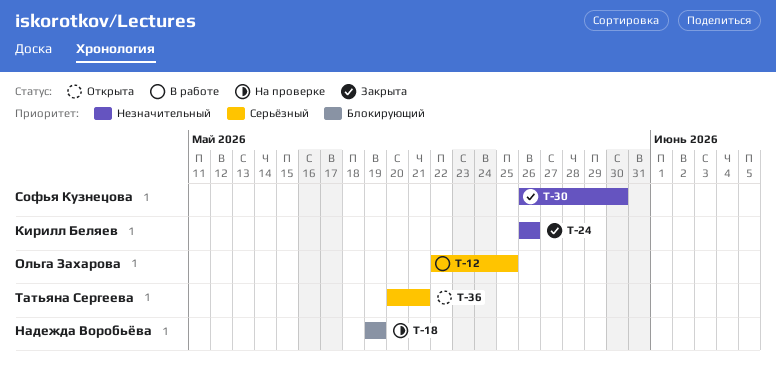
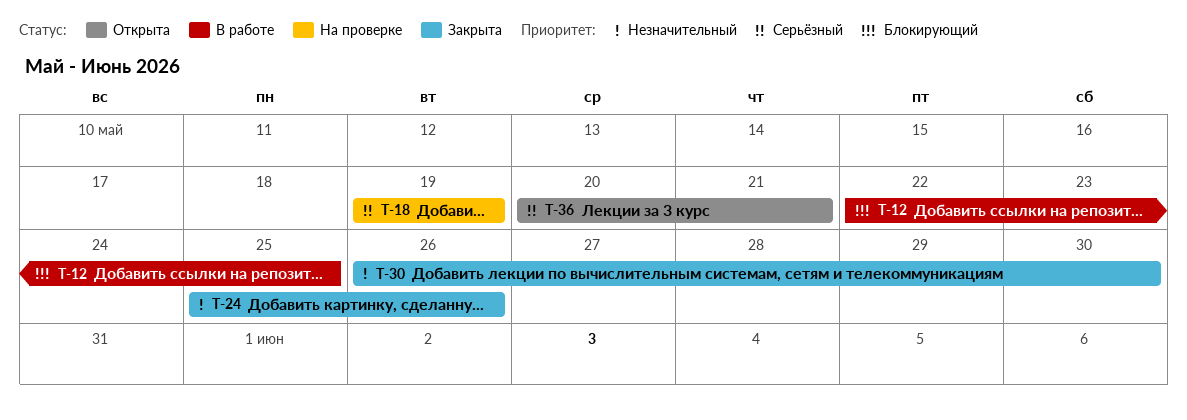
T-12, priority: Серьёзный -> Блокирующий
T-18, priority: Блокирующий -> Серьёзный
T-24, start: May 26 -> May 25

